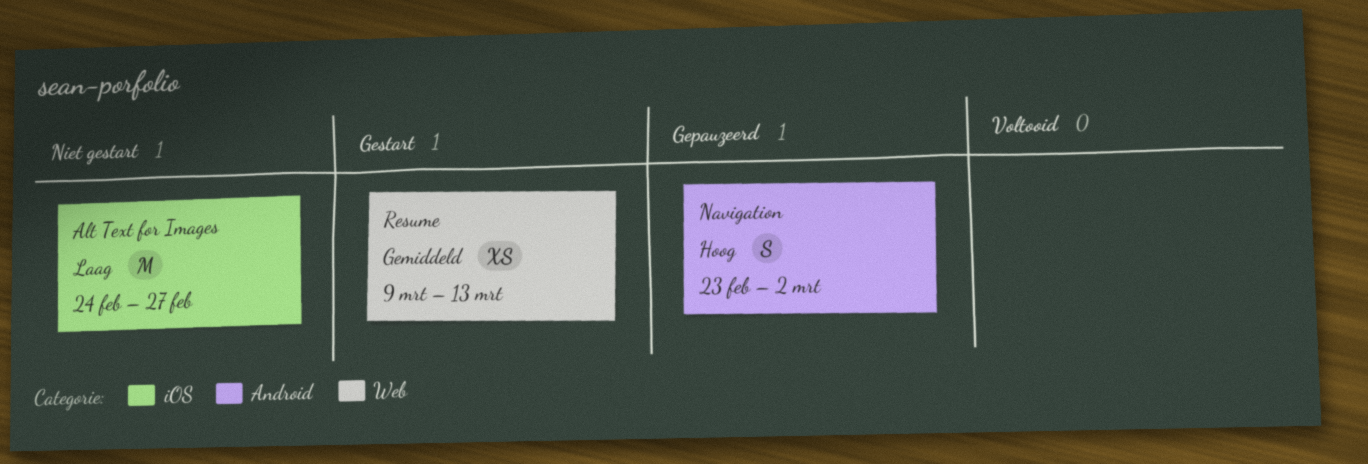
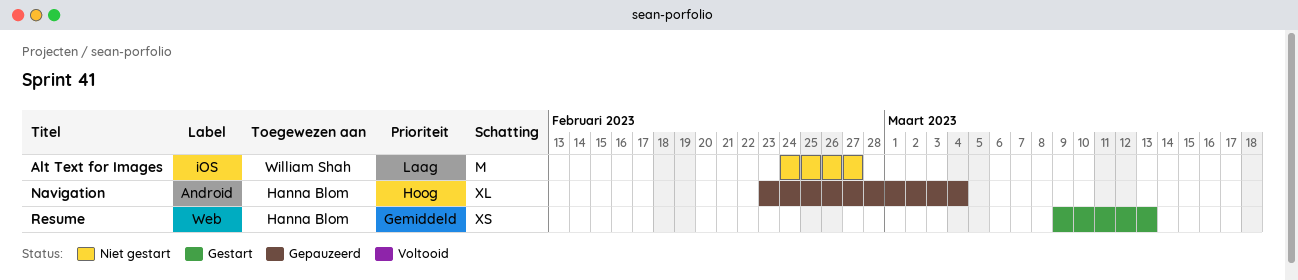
Navigation, estimate: S -> XL
Navigation, due: Mar 2 -> Mar 4

